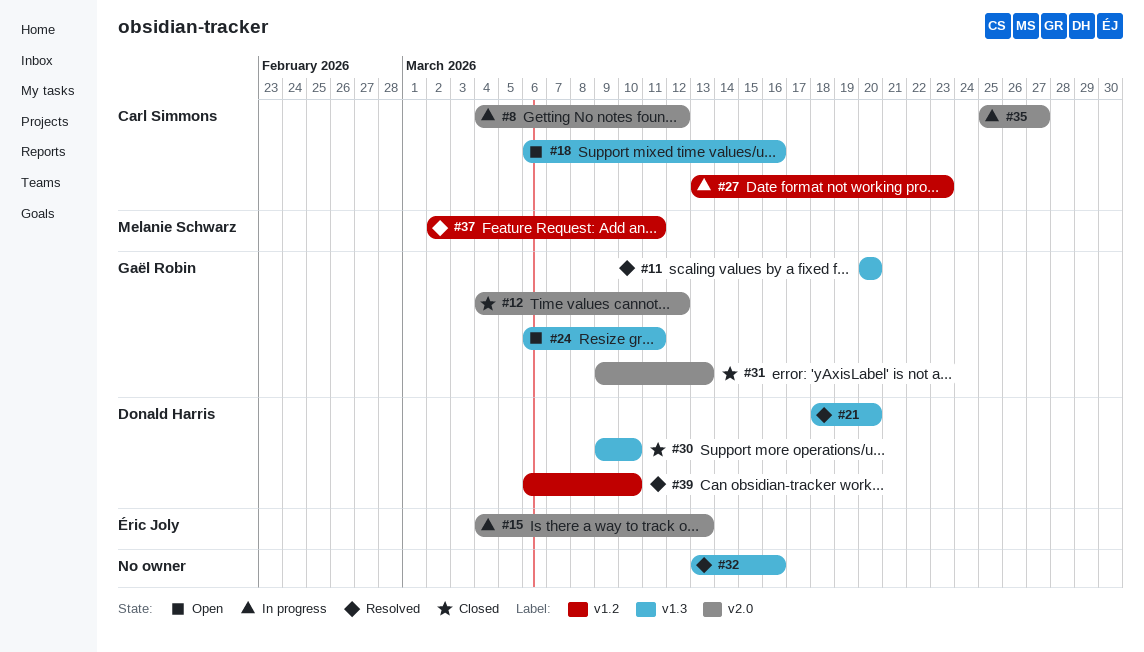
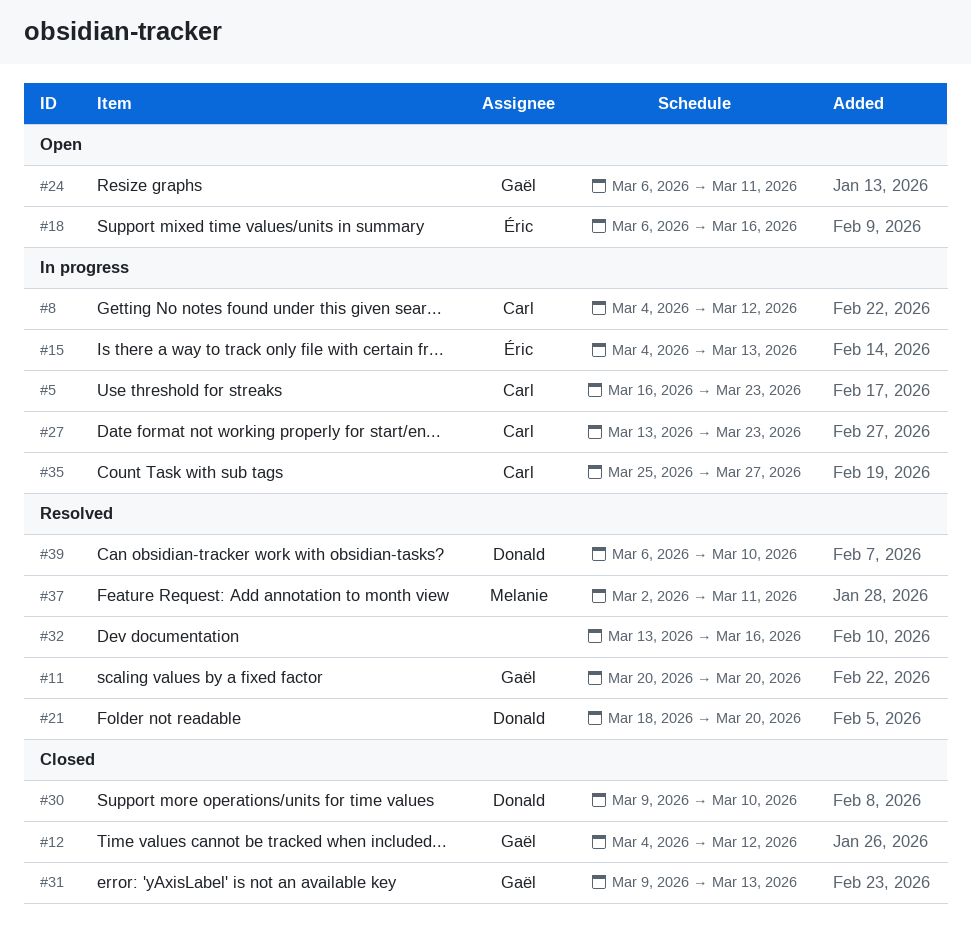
#5: none -> present
#18, owner: Carl Simmons -> Éric Joly

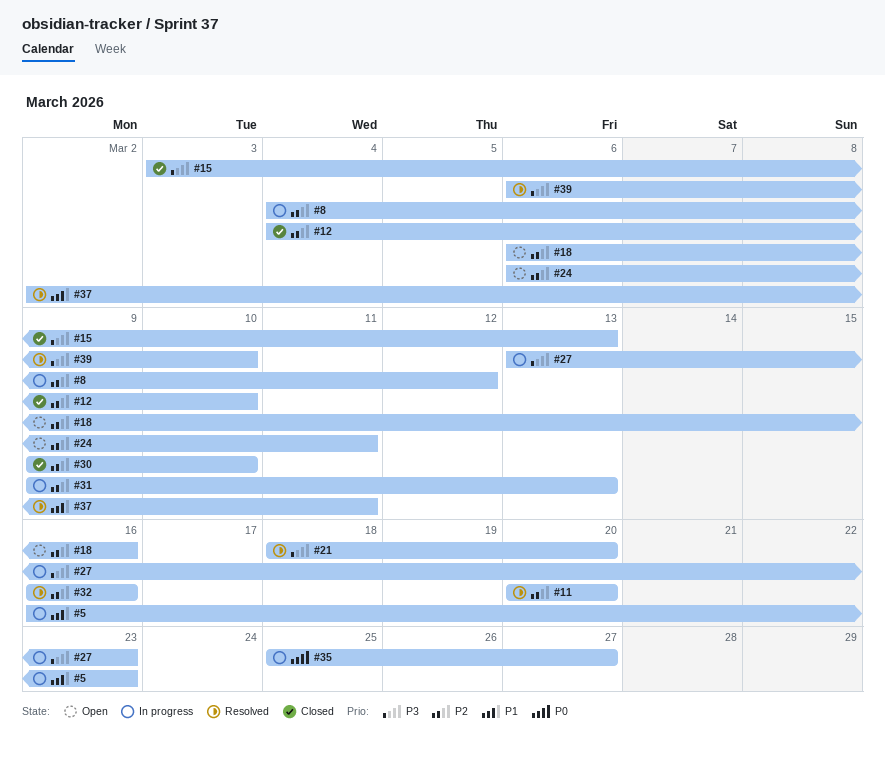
#12, due: Mar 12 -> Mar 10
#15, status: In progress -> Closed
#15, start: Mar 4 -> Mar 3
#31, status: Closed -> In progress
#32, start: Mar 13 -> Mar 16

